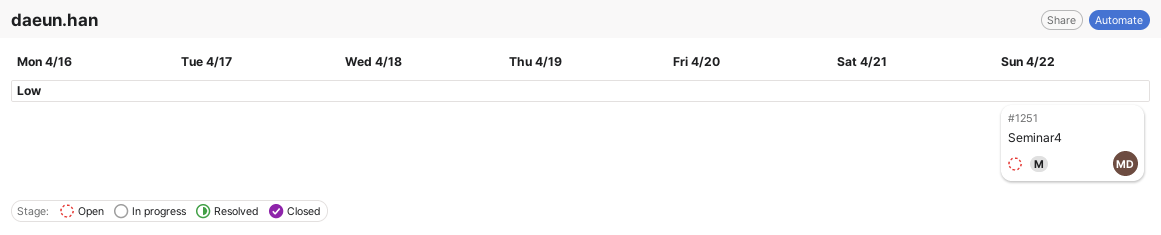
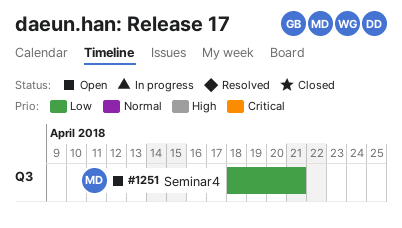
#1251, due: Apr 22 -> Apr 21

